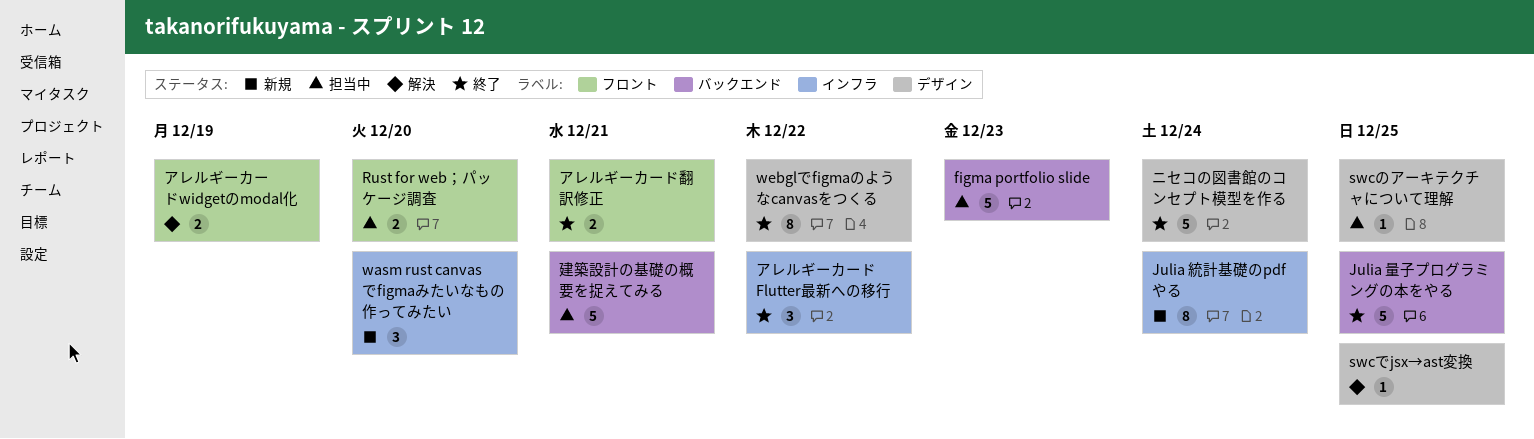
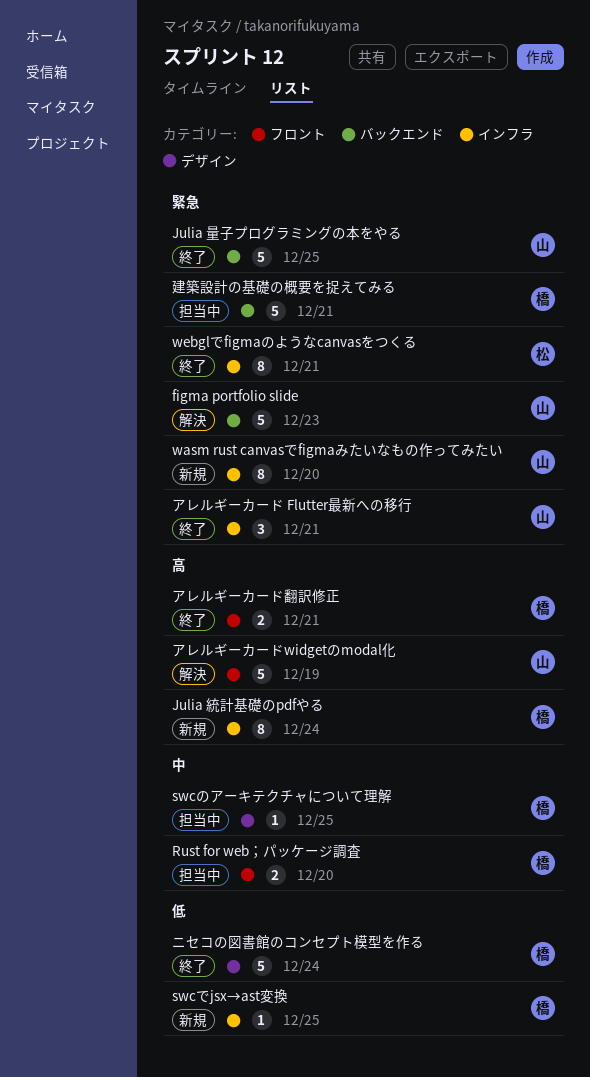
figma portfolio slide, status: 担当中 -> 解決
swcでjsx→ast変換, status: 解決 -> 新規
swcでjsx→ast変換, label: デザイン -> インフラ
wasm rust canvasでfigmaみたいなもの作ってみたい, estimate: 3 -> 8
webglでfigmaのようなcanvasをつくる, label: デザイン -> インフラ
webglでfigmaのようなcanvasをつくる, due: Dec 22 -> Dec 21
アレルギーカード Flutter最新への移行, due: Dec 22 -> Dec 21
アレルギーカードwidgetのmodal化, estimate: 2 -> 5

